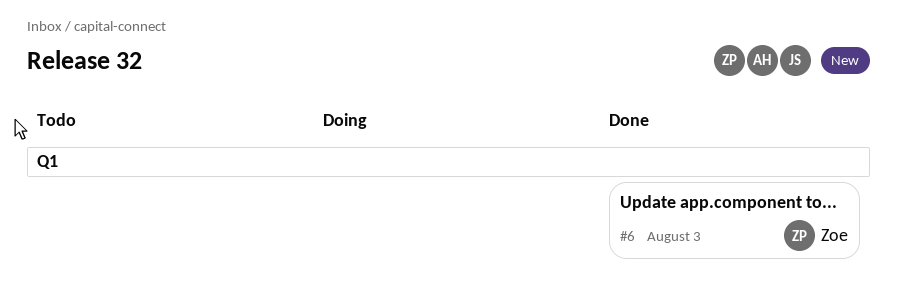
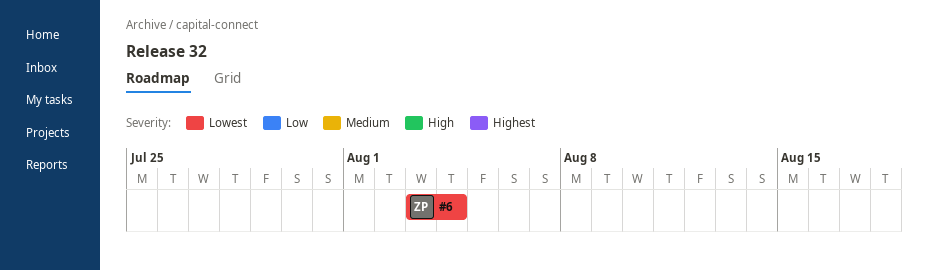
#6, due: Aug 3 -> Aug 4

